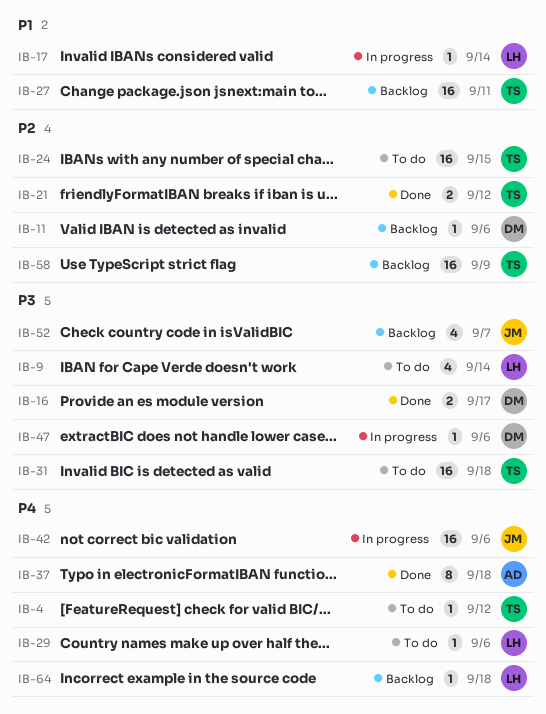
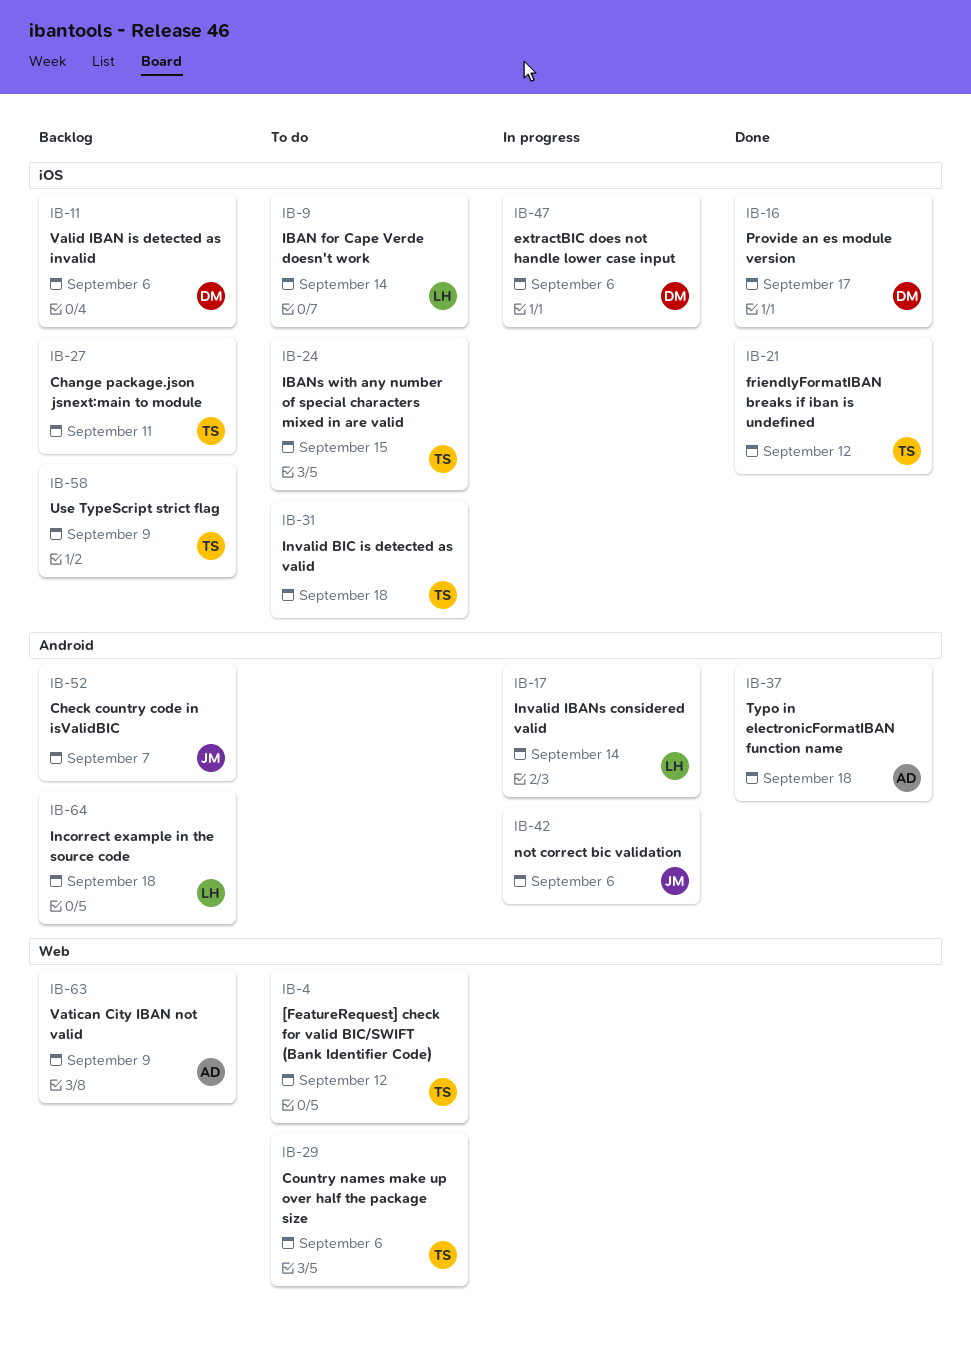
IB-29, owner: LH -> TS
IB-63: none -> present

